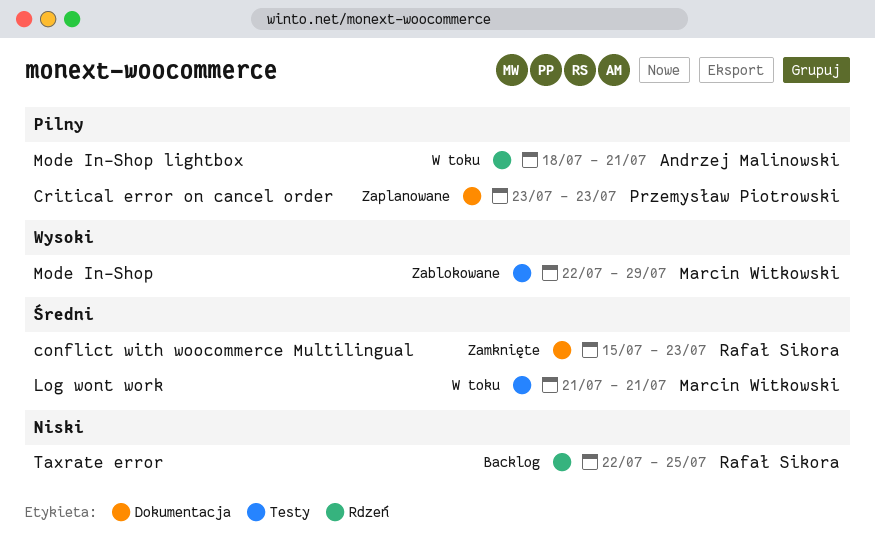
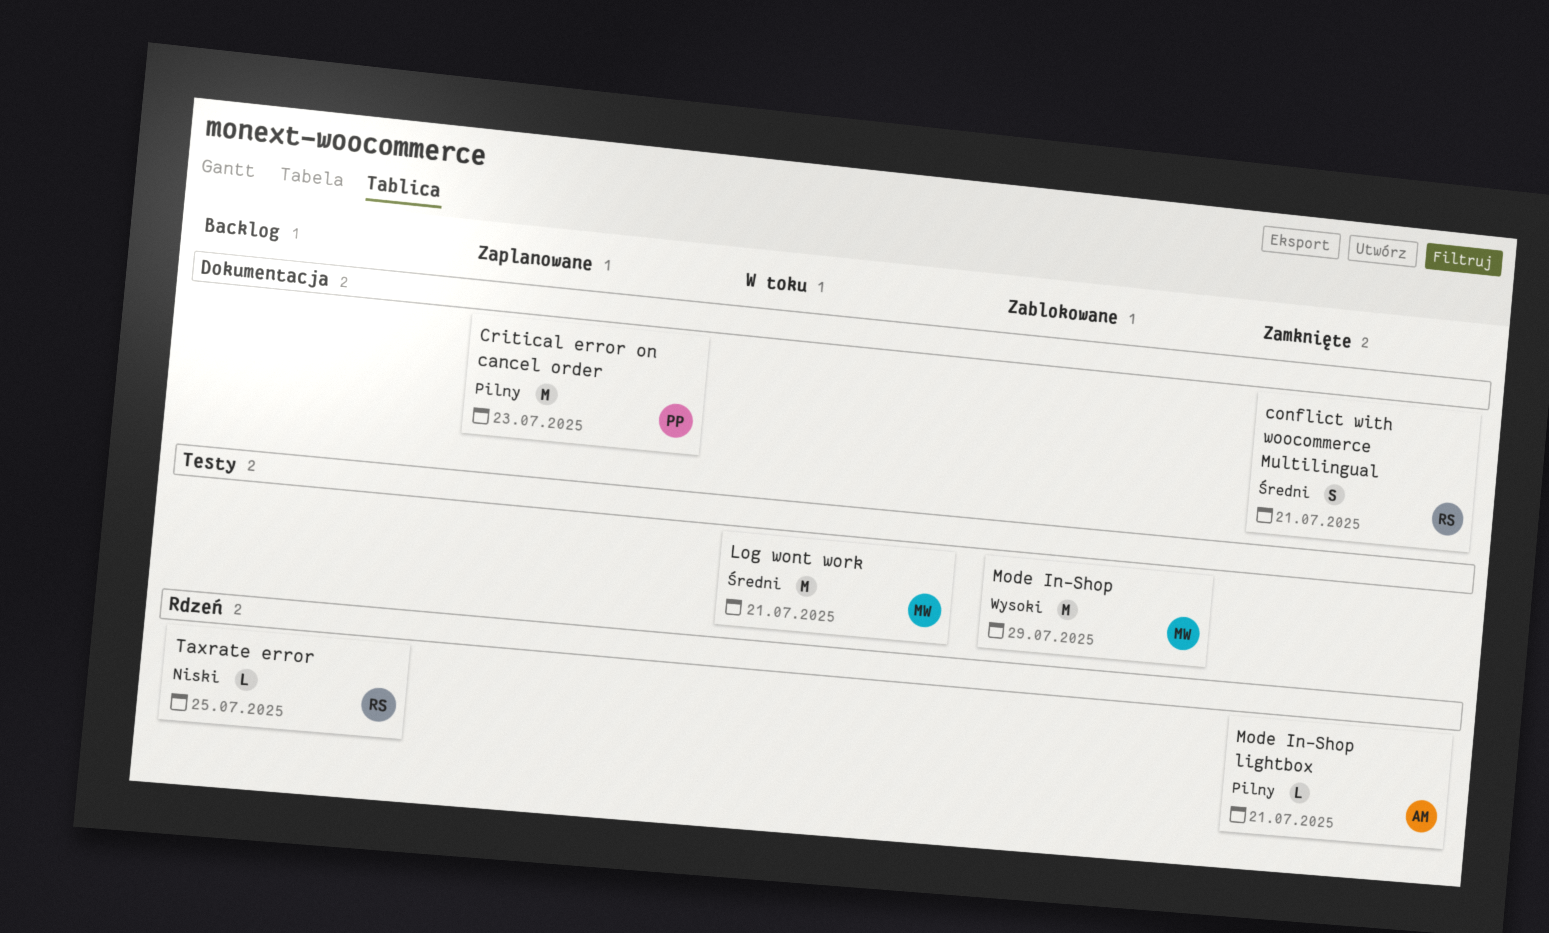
conflict with woocommerce Multilingual, due: Jul 23 -> Jul 21
Mode In-Shop lightbox, status: W toku -> Zamknięte

